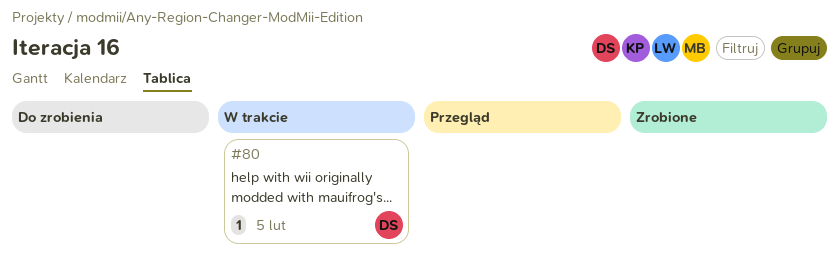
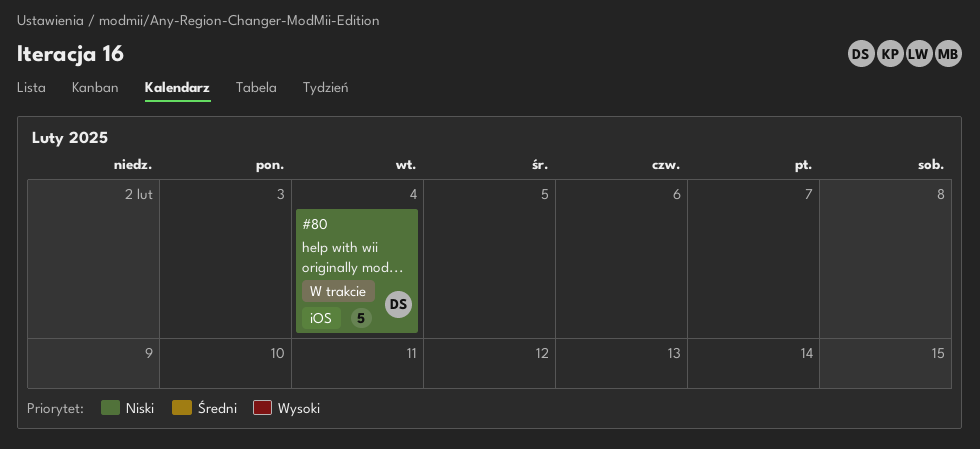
#80, estimate: 1 -> 5
#80, due: Feb 5 -> Feb 4

